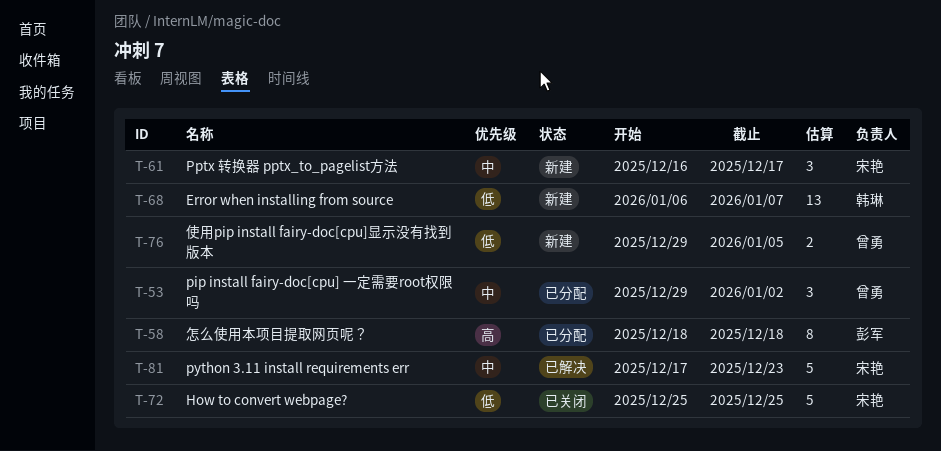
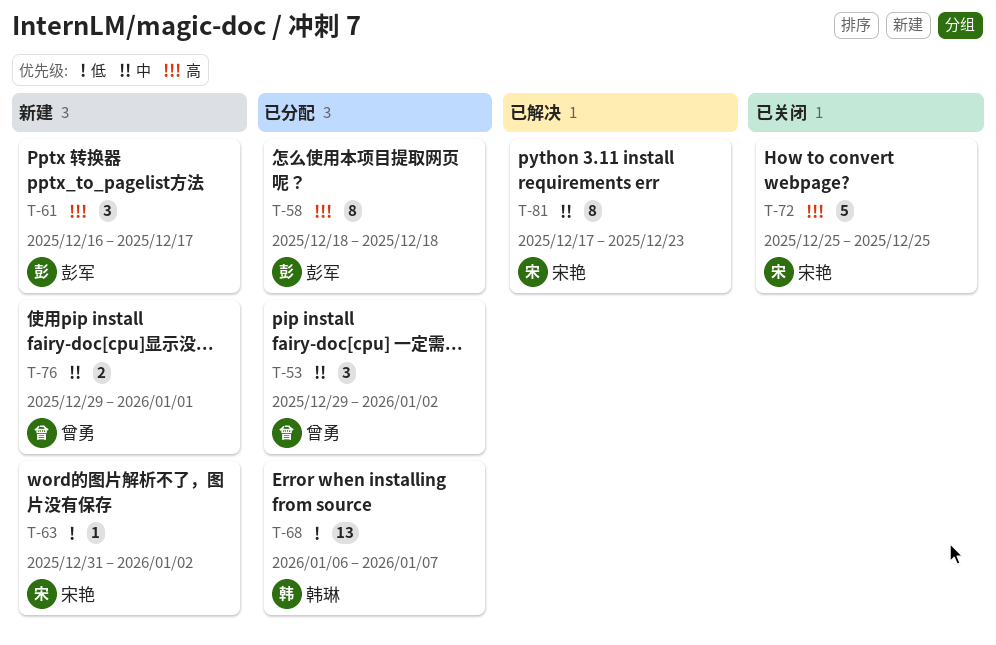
T-61, owner: 宋艳 -> 彭军
T-61, priority: 中 -> 高
T-63: none -> present
T-68, status: 新建 -> 已分配
T-72, priority: 低 -> 高
T-76, priority: 低 -> 中
T-76, due: Jan 5 -> Jan 1
T-81, estimate: 5 -> 8

